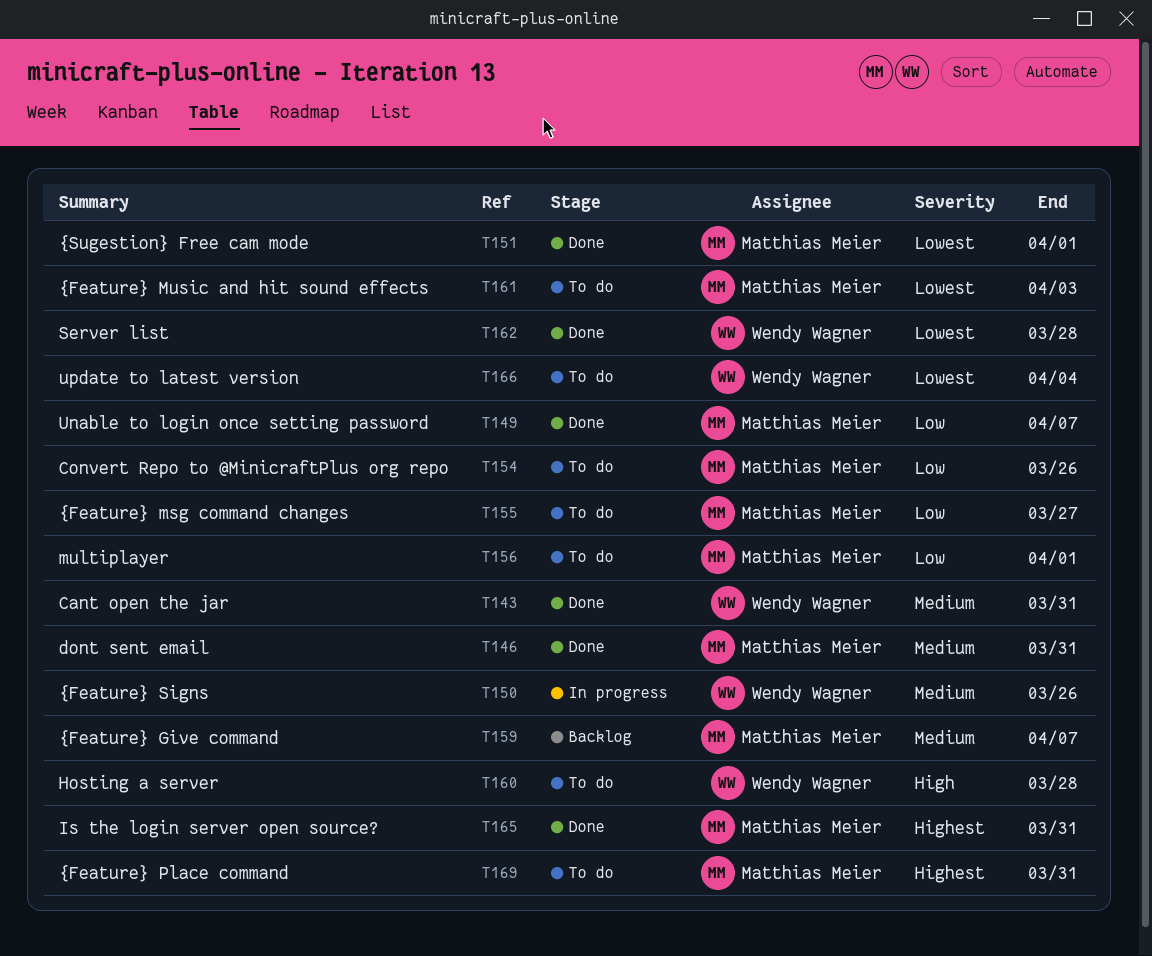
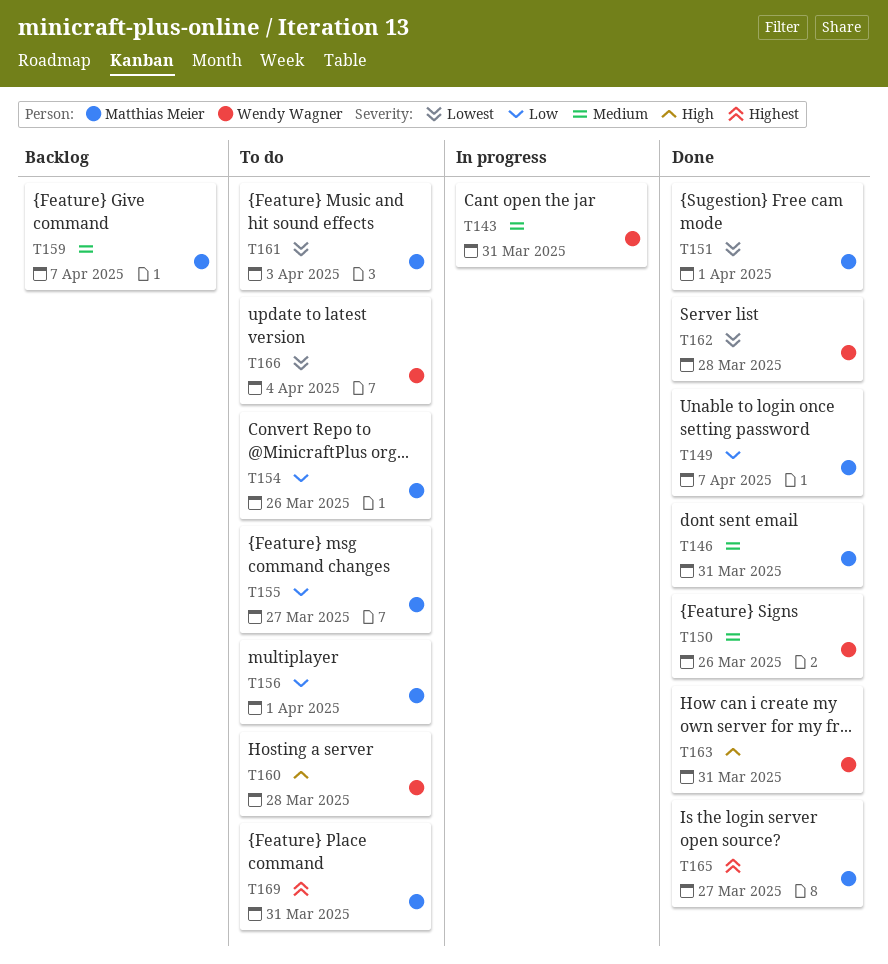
T143, status: Done -> In progress
T150, status: In progress -> Done
T163: none -> present
T165, due: Mar 31 -> Mar 27

